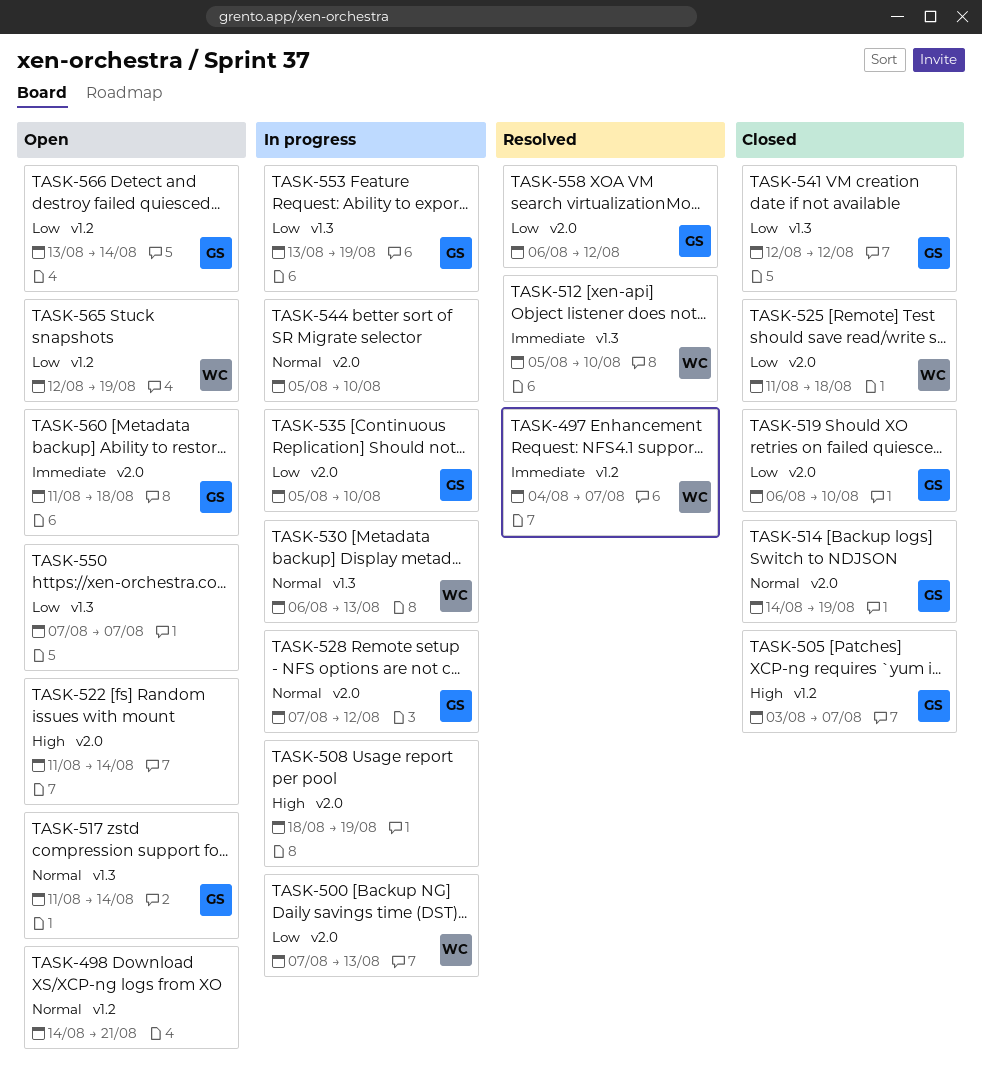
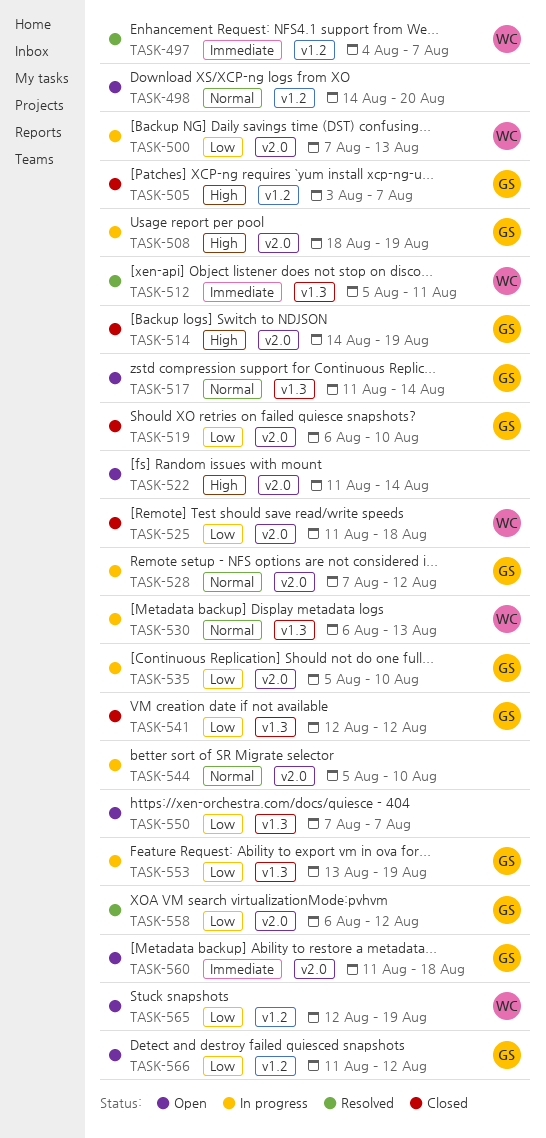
TASK-498, due: Aug 21 -> Aug 20
TASK-508, owner: none -> GS
TASK-512, due: Aug 10 -> Aug 11
TASK-514, priority: Normal -> High
TASK-566, start: Aug 13 -> Aug 11
TASK-566, due: Aug 14 -> Aug 12

